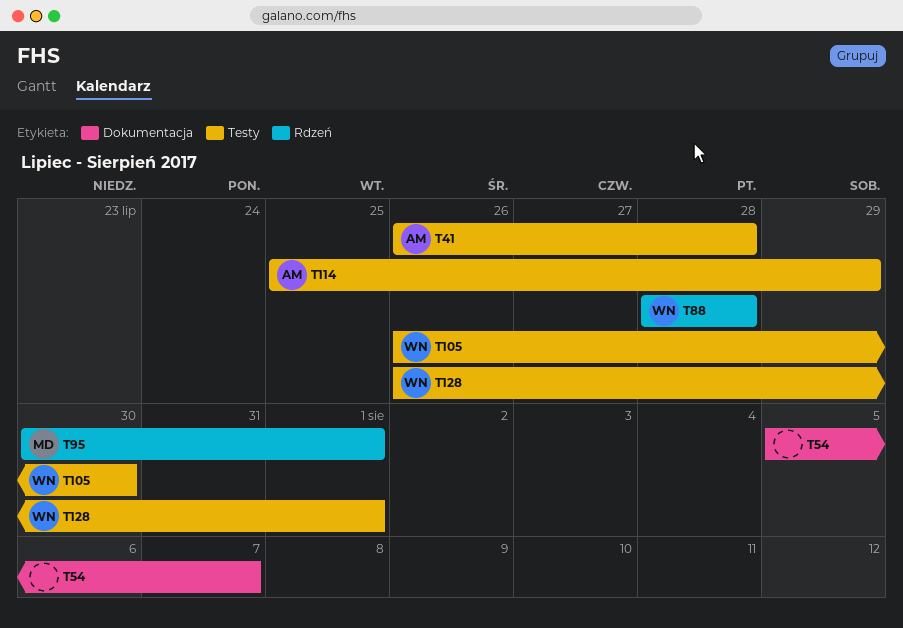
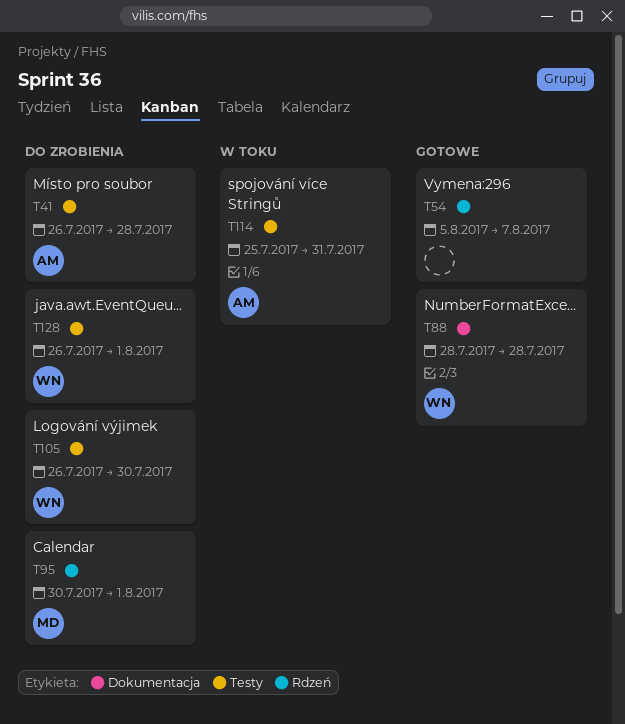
T54, label: Dokumentacja -> Rdzeń
T88, label: Rdzeń -> Dokumentacja
T114, due: Jul 29 -> Jul 31

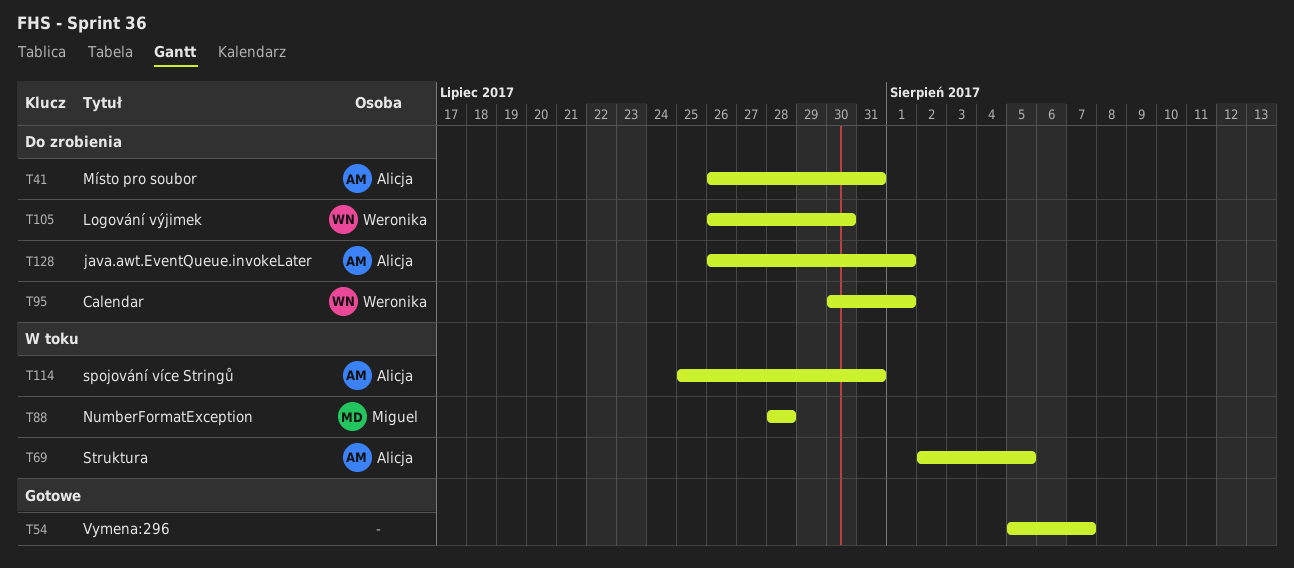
T41, due: Jul 28 -> Jul 31
T69: none -> present
T88, status: Gotowe -> W toku
T88, owner: Weronika -> Miguel
T95, owner: Miguel -> Weronika
T128, owner: Weronika -> Alicja

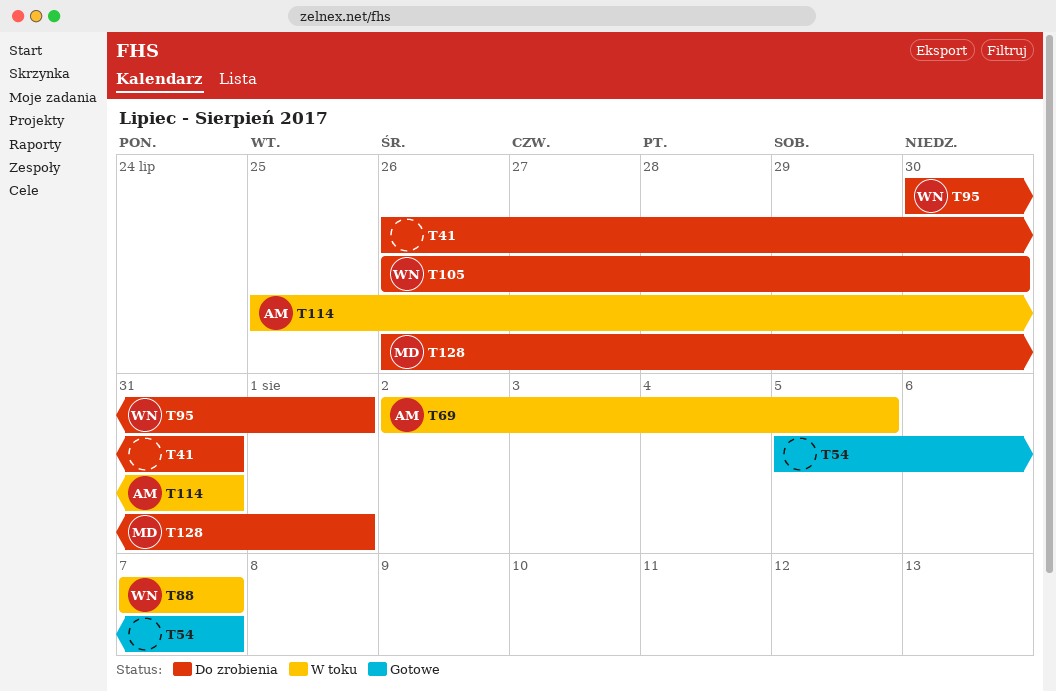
T41, owner: Alicja -> none
T88, owner: Miguel -> Weronika
T88, start: Jul 28 -> Aug 7
T88, due: Jul 28 -> Aug 7
T128, owner: Alicja -> Miguel

